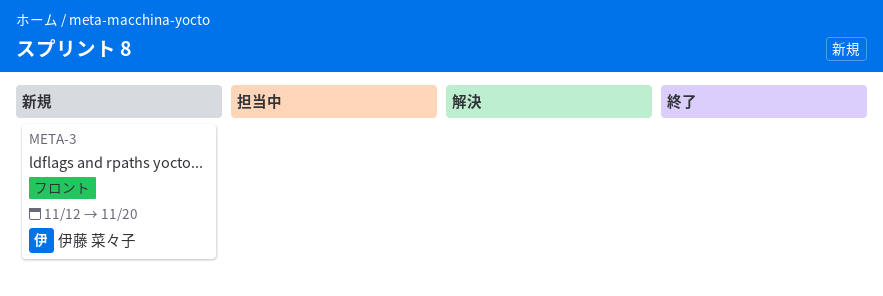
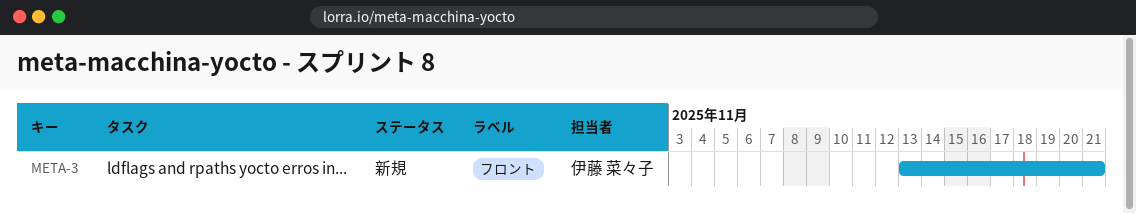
META-3, start: Nov 12 -> Nov 13
META-3, due: Nov 20 -> Nov 21

